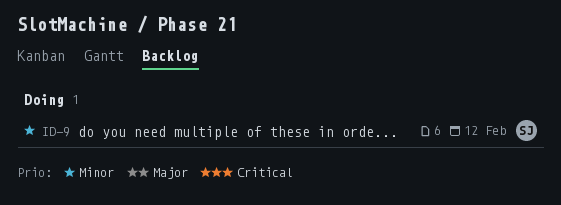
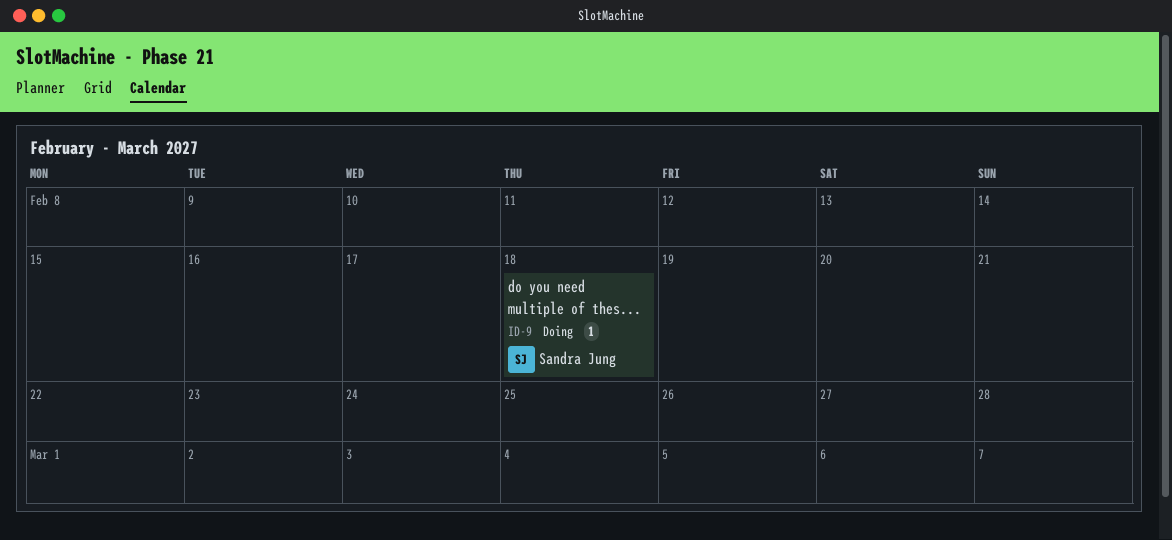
ID-9, due: Feb 12 -> Feb 18

